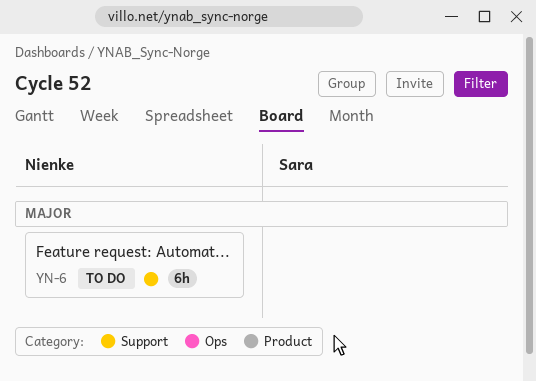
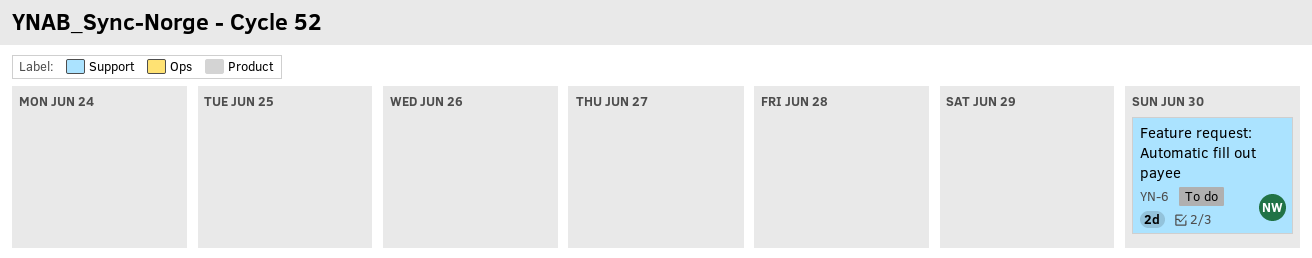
YN-6, estimate: 6h -> 2d

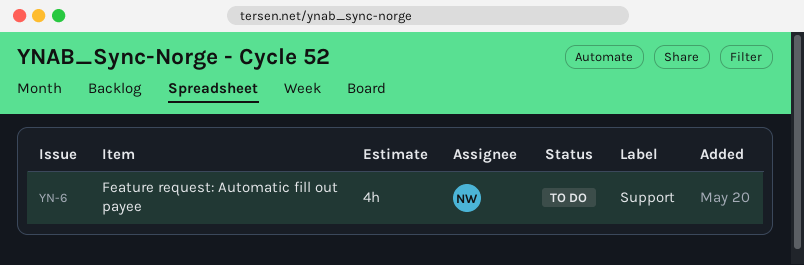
YN-6, estimate: 2d -> 4h

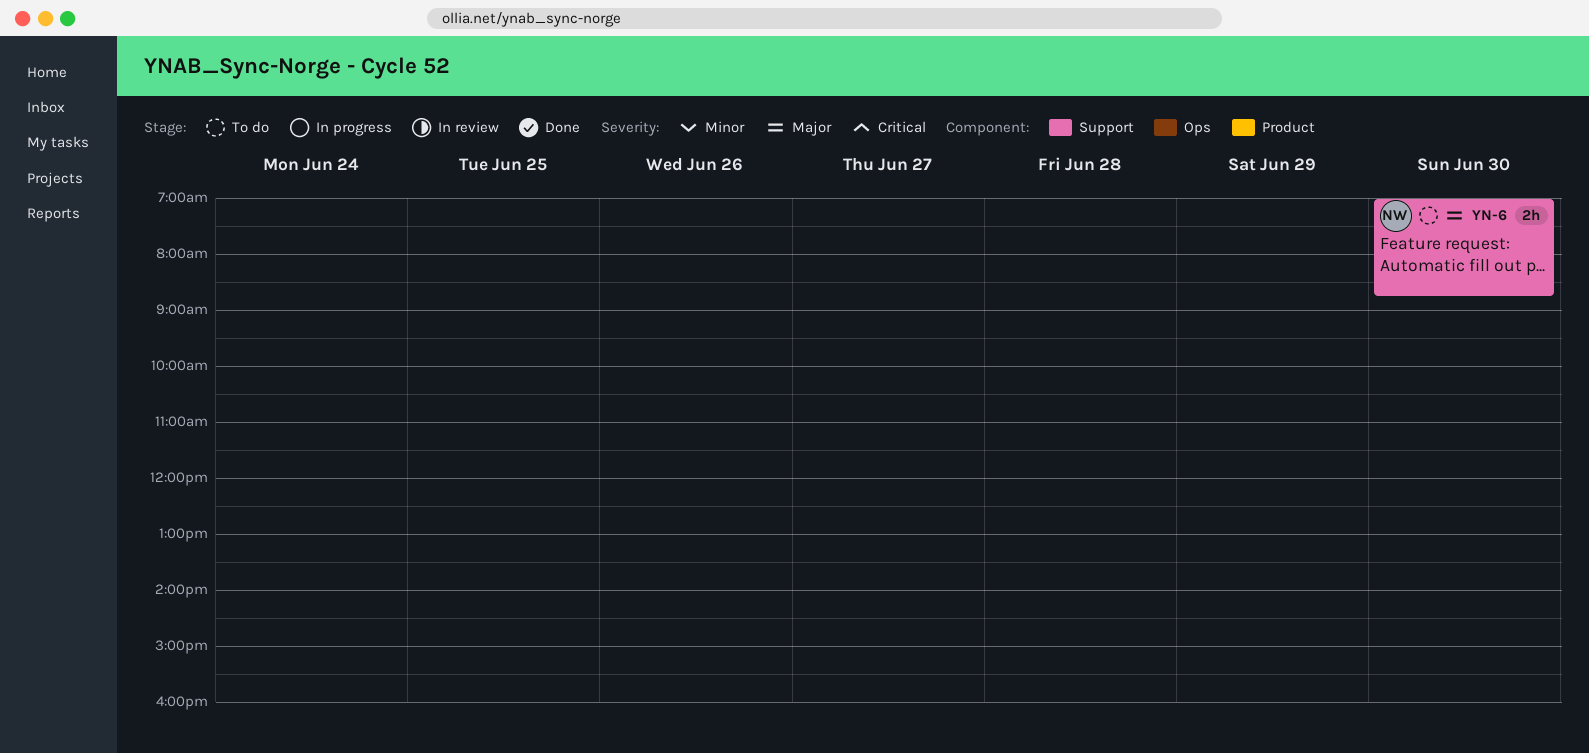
YN-6, estimate: 4h -> 2h

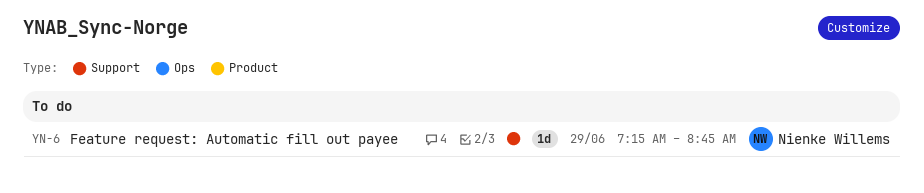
YN-6, estimate: 2h -> 1d
YN-6, day: Jun 30 -> Jun 29
YN-6, begins: 07:00 -> 07:15

